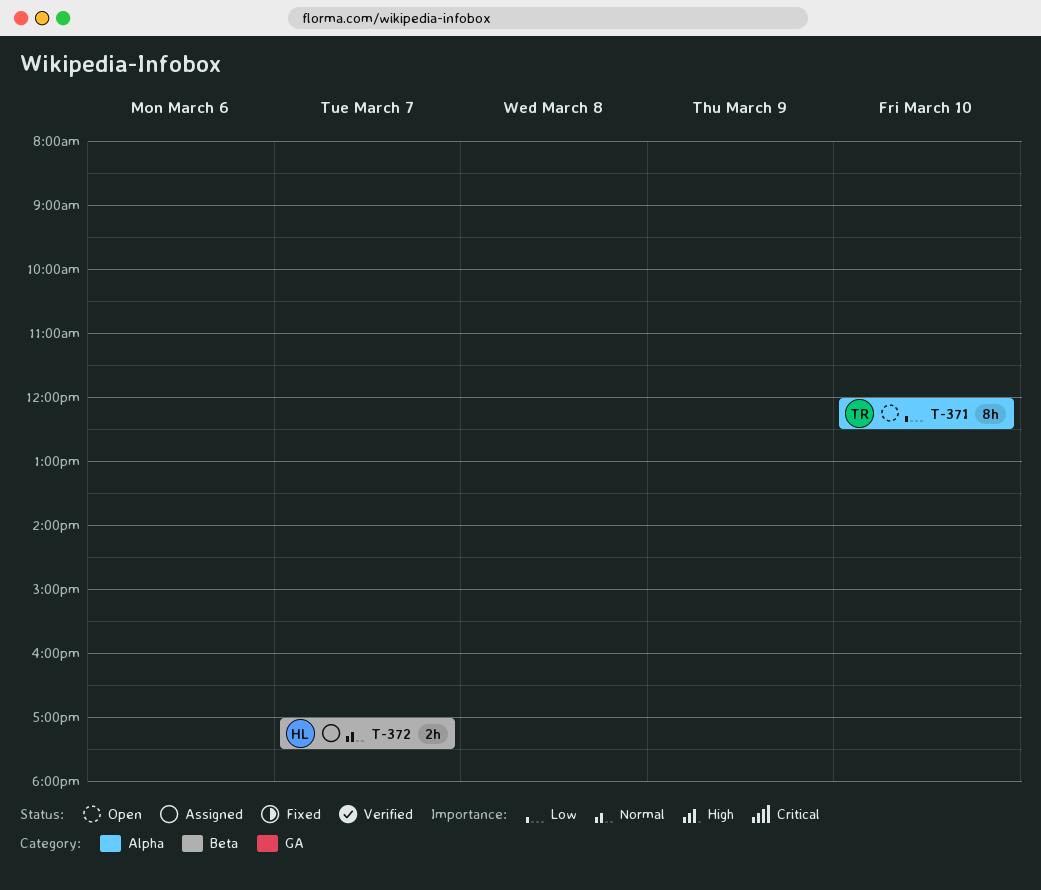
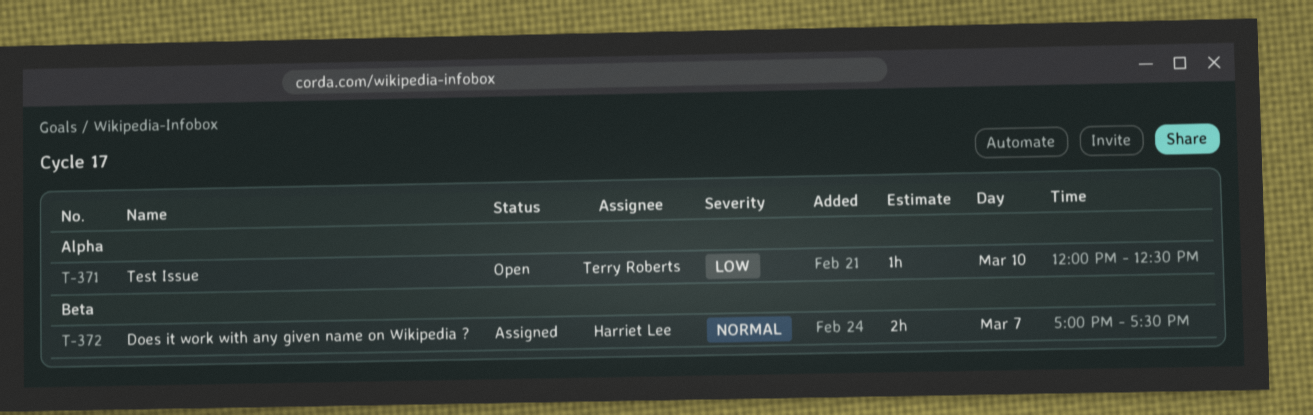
T-371, estimate: 8h -> 1h

